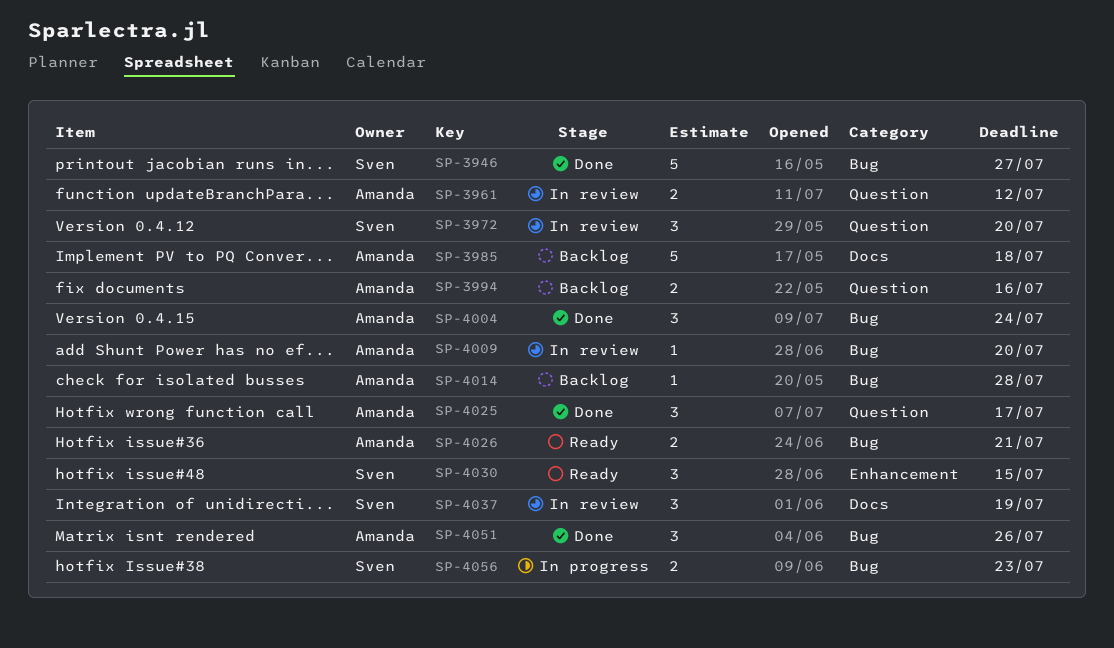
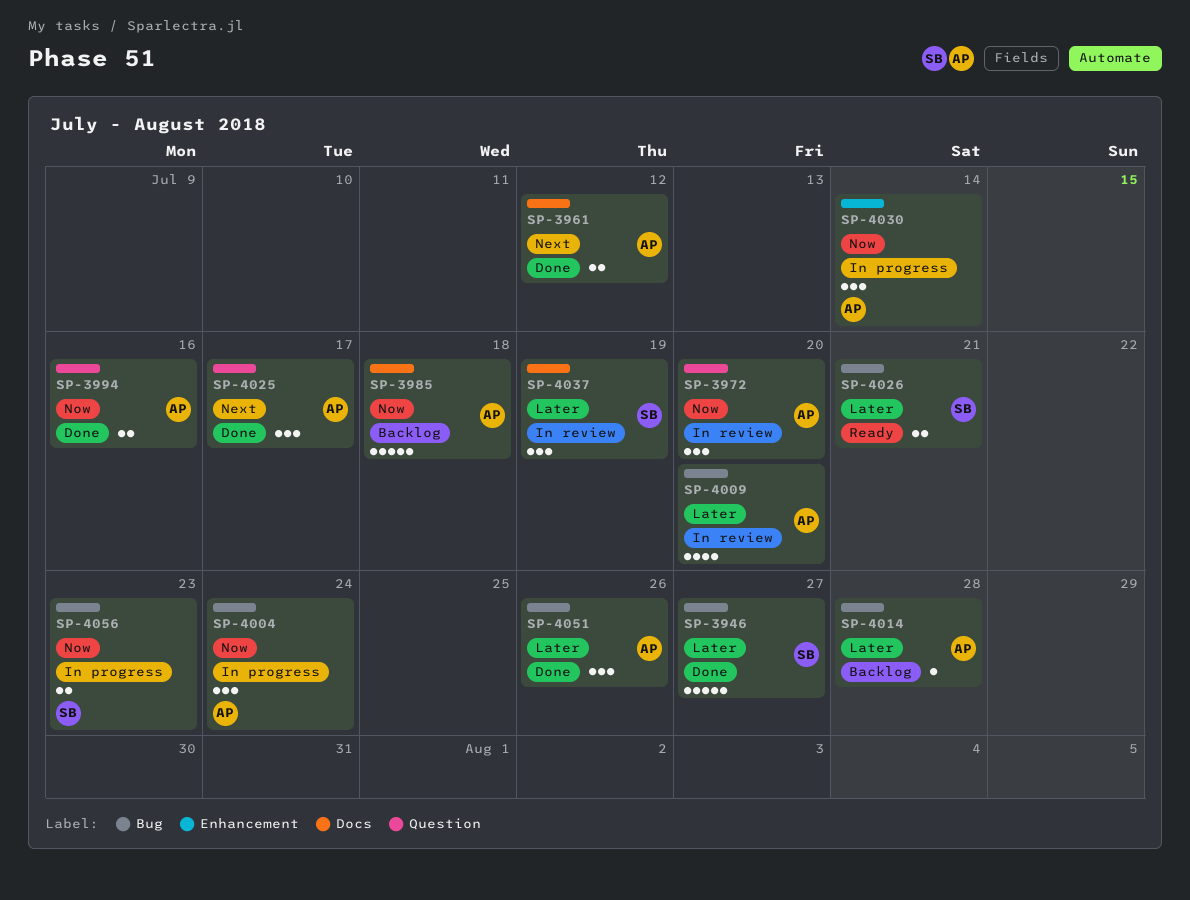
SP-3961, status: In review -> Done
SP-3961, label: Question -> Docs
SP-3972, owner: Sven -> Amanda
SP-3994, status: Backlog -> Done
SP-4004, status: Done -> In progress
SP-4009, estimate: 1 -> 4
SP-4026, owner: Amanda -> Sven
SP-4030, status: Ready -> In progress
SP-4030, owner: Sven -> Amanda
SP-4030, due: Jul 15 -> Jul 14

